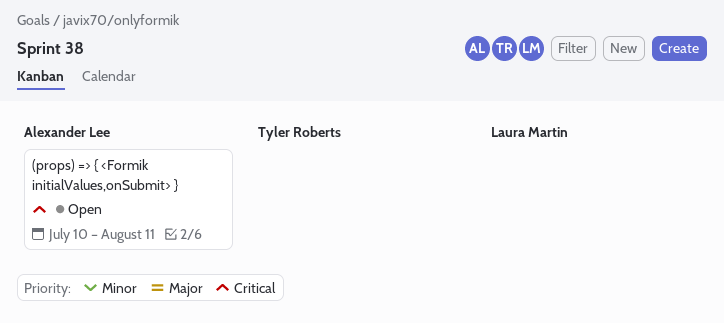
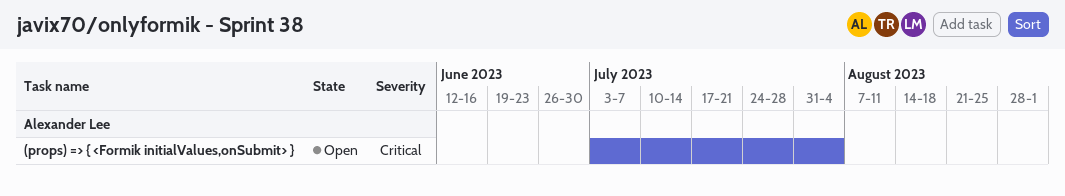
(props) => { <Formik initialValues,onSubmit> }, start: Jul 10 -> Jul 3
(props) => { <Formik initialValues,onSubmit> }, due: Aug 11 -> Aug 4

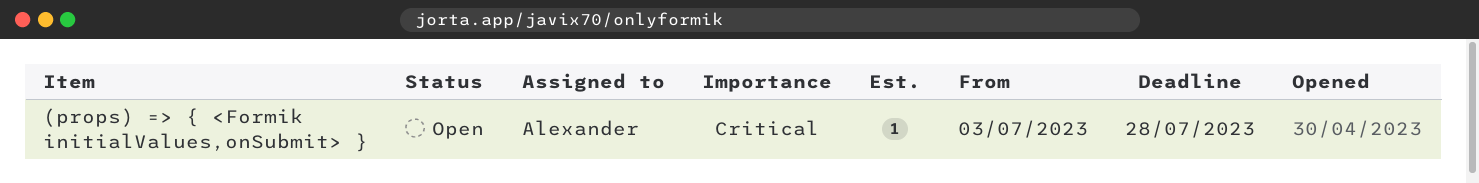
(props) => { <Formik initialValues,onSubmit> }, due: Aug 4 -> Jul 28

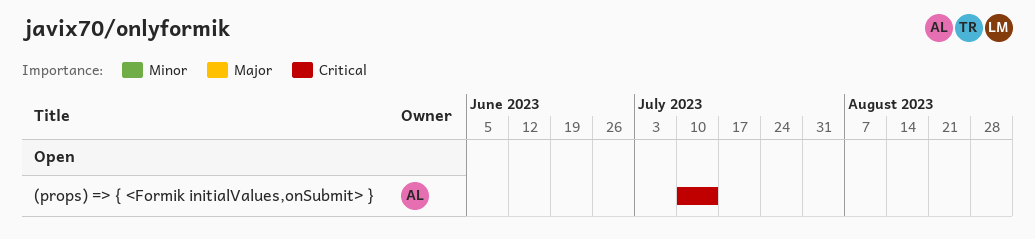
(props) => { <Formik initialValues,onSubmit> }, start: Jul 3 -> Jul 10
(props) => { <Formik initialValues,onSubmit> }, due: Jul 28 -> Jul 14

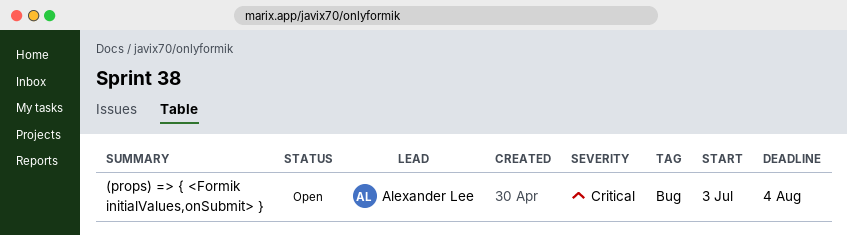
(props) => { <Formik initialValues,onSubmit> }, start: Jul 10 -> Jul 3
(props) => { <Formik initialValues,onSubmit> }, due: Jul 14 -> Aug 4

